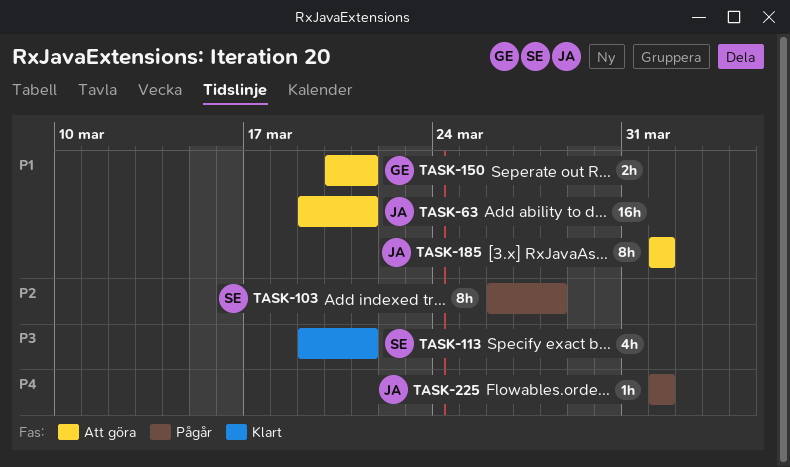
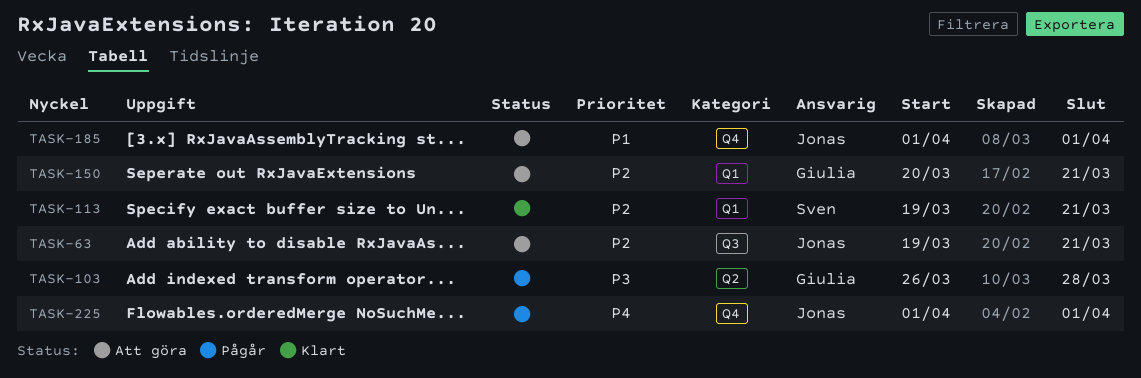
TASK-63, priority: P1 -> P2
TASK-103, owner: Sven -> Giulia
TASK-103, priority: P2 -> P3
TASK-113, priority: P3 -> P2
TASK-150, priority: P1 -> P2

